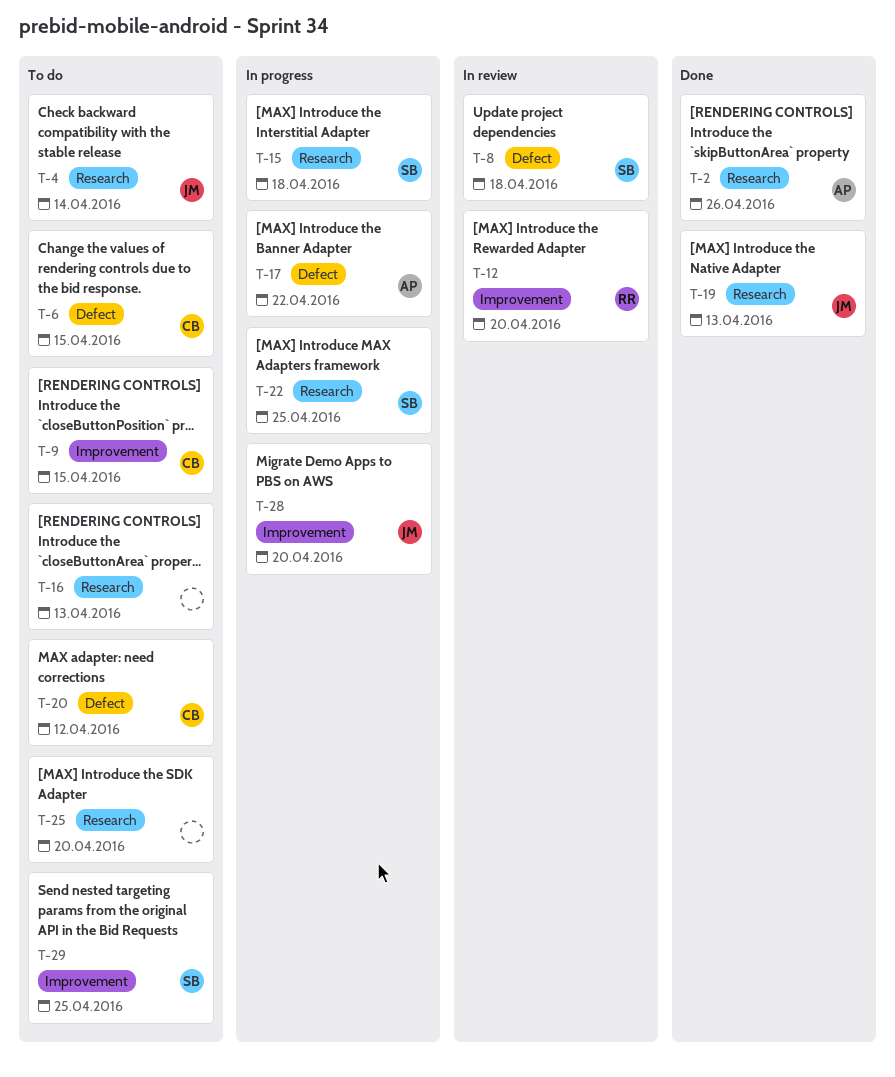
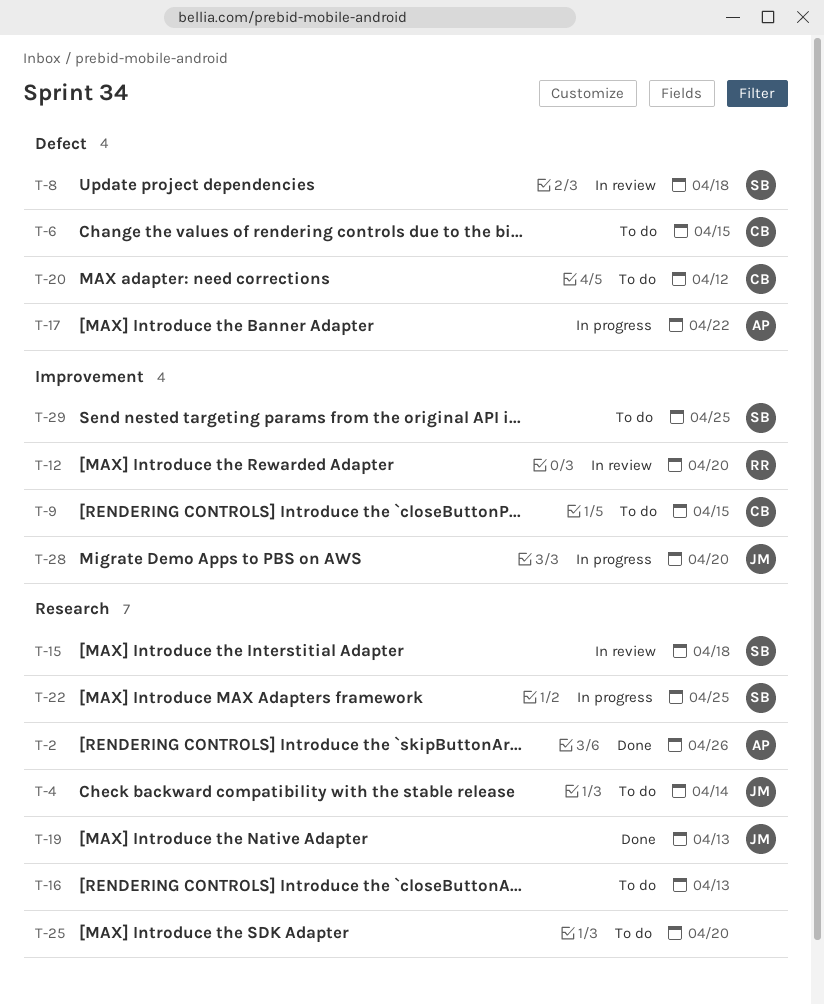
T-15, status: In progress -> In review

